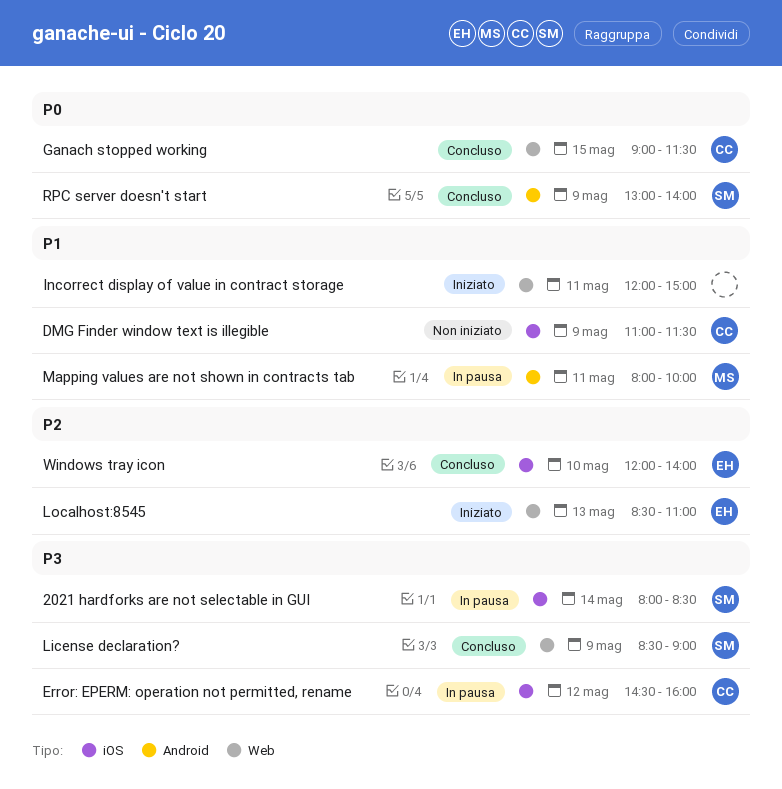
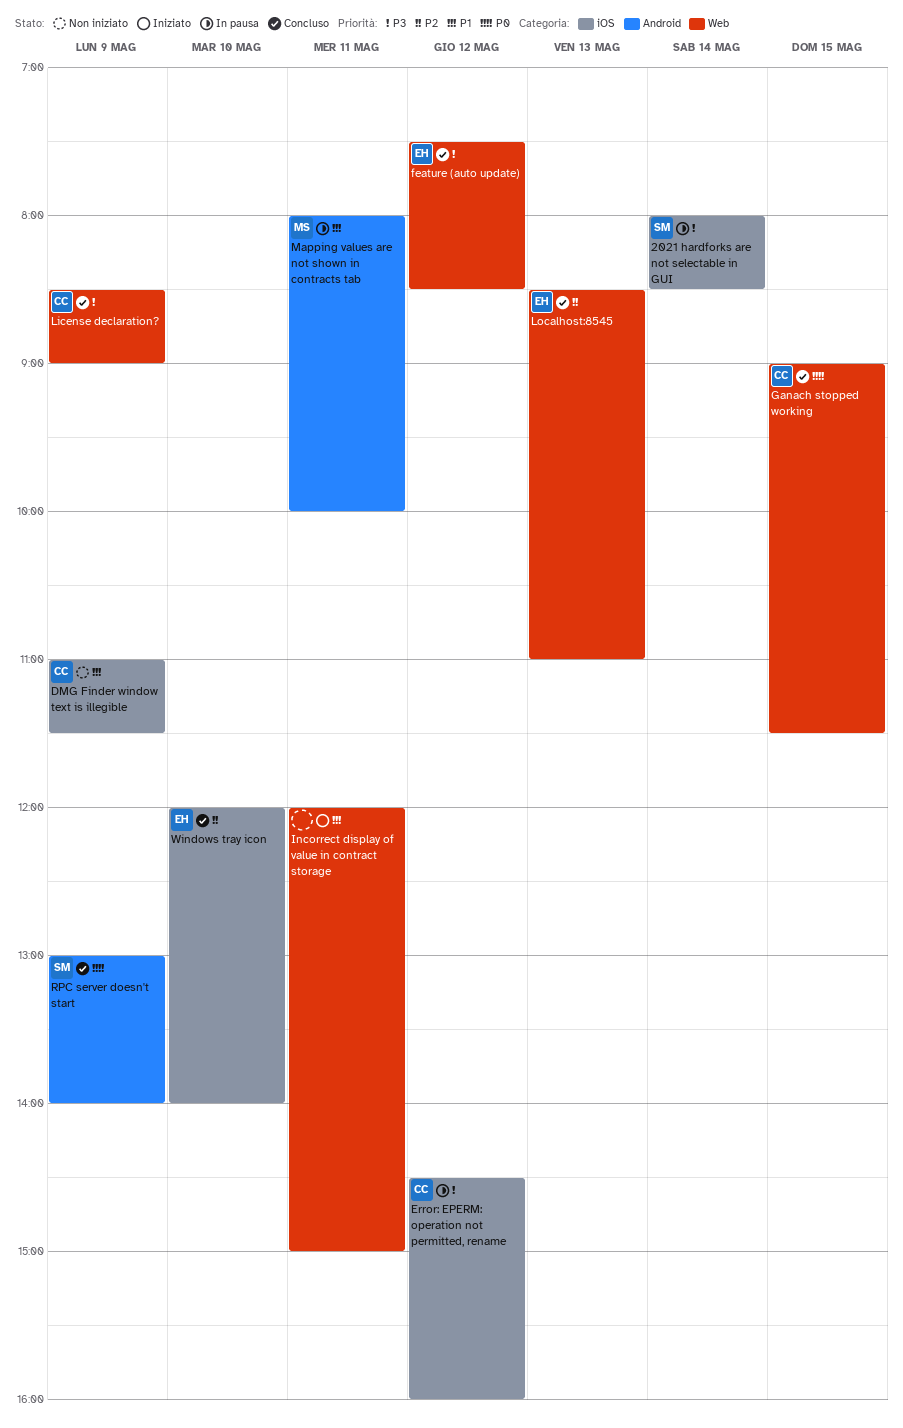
feature (auto update): none -> present
License declaration?, owner: SM -> CC
Localhost:8545, status: Iniziato -> Concluso

